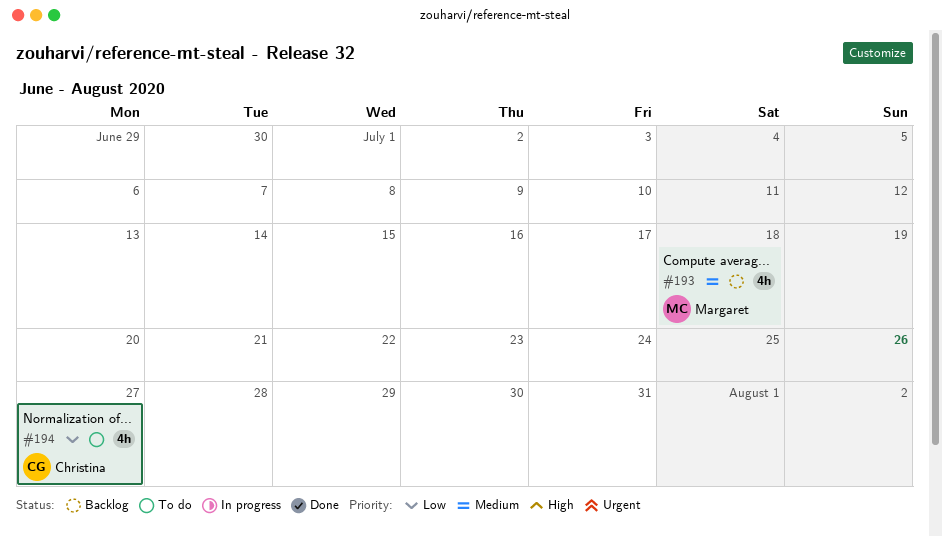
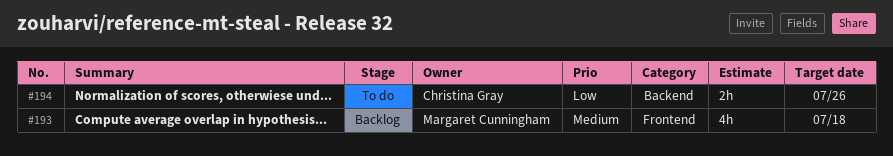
#194, estimate: 4h -> 2h
#194, due: Jul 27 -> Jul 26

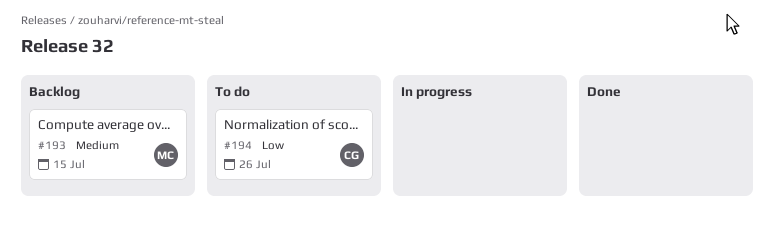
#193, due: Jul 18 -> Jul 15

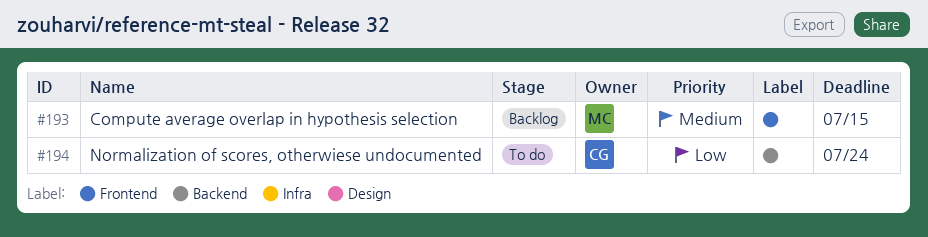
#194, due: Jul 26 -> Jul 24

